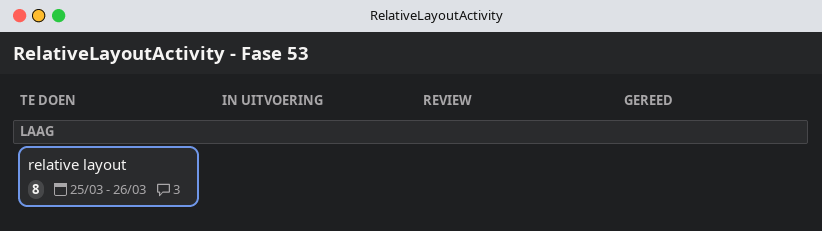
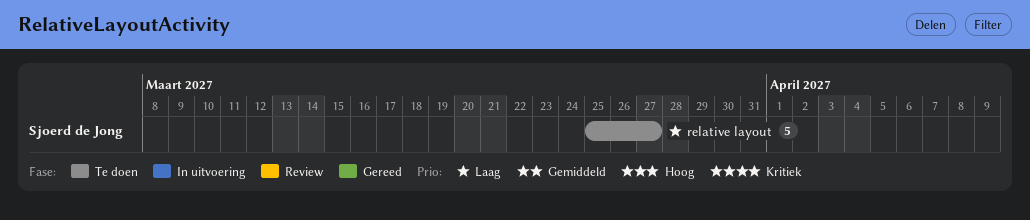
relative layout, estimate: 8 -> 5
relative layout, due: Mar 26 -> Mar 27

